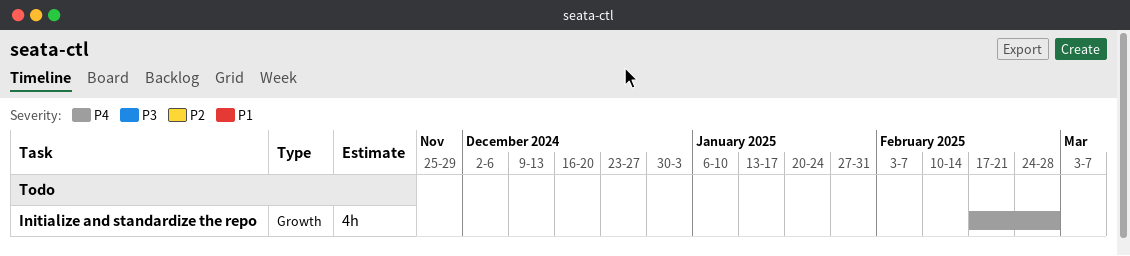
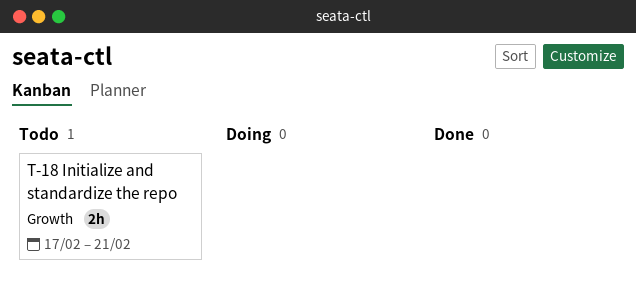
Initialize and standardize the repo, estimate: 4h -> 2h
Initialize and standardize the repo, due: Feb 28 -> Feb 21

